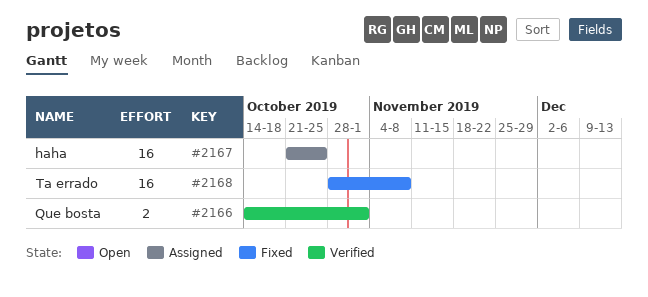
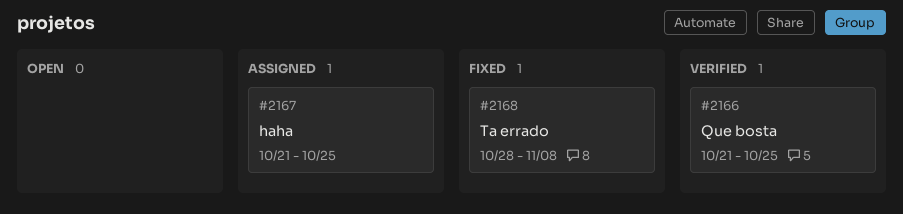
#2166, start: Oct 14 -> Oct 21
#2166, due: Nov 1 -> Oct 25

